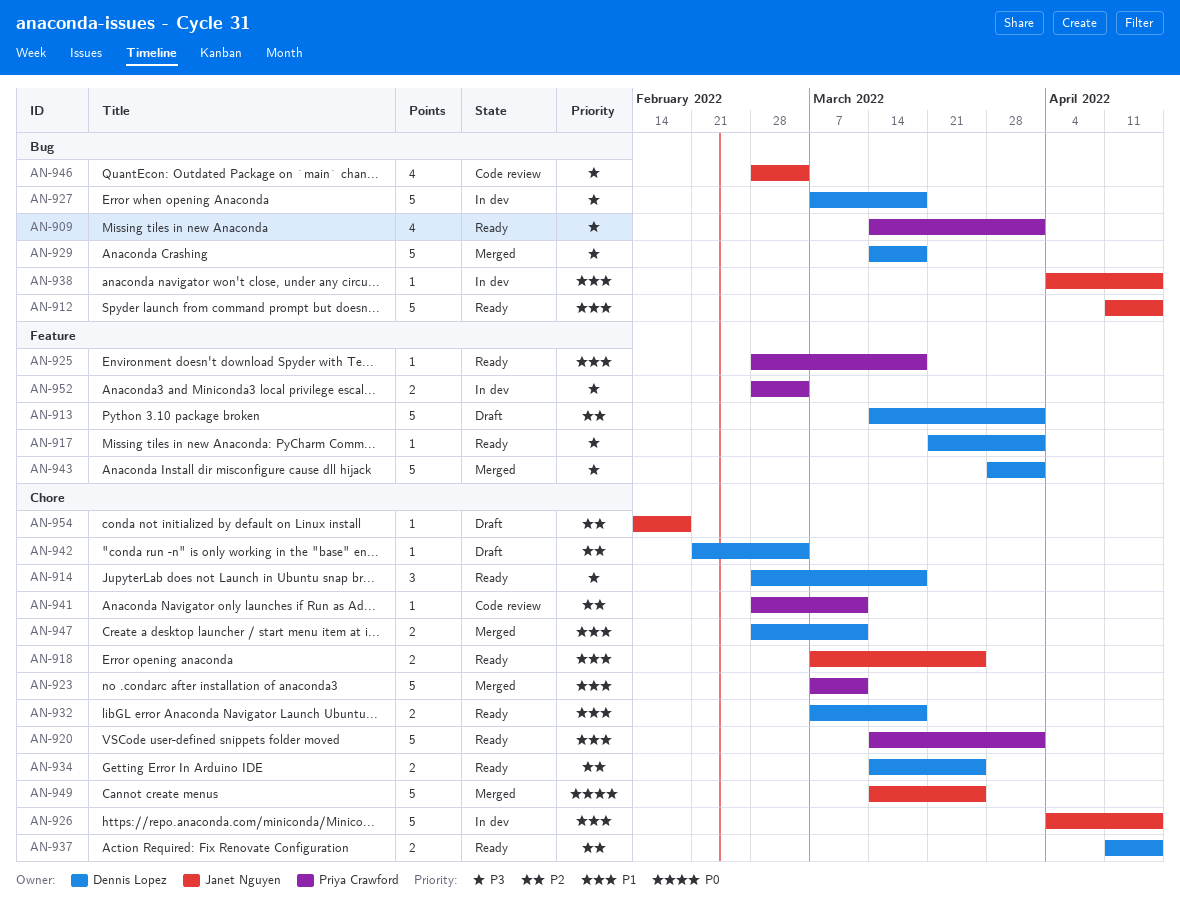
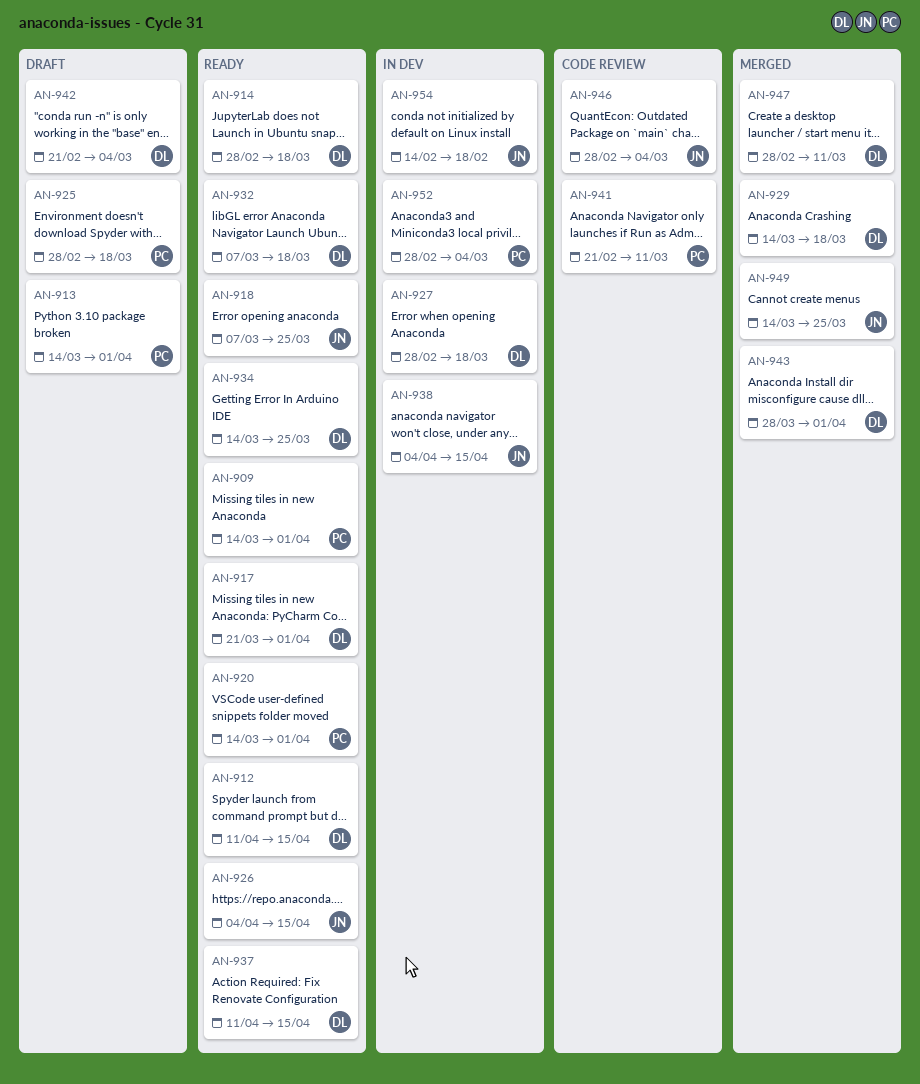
AN-912, owner: Janet Nguyen -> Dennis Lopez
AN-913, owner: Dennis Lopez -> Priya Crawford
AN-923: present -> none
AN-925, status: Ready -> Draft
AN-926, status: In dev -> Ready
AN-927, start: Mar 7 -> Feb 28
AN-941, start: Feb 28 -> Feb 21
AN-954, status: Draft -> In dev

